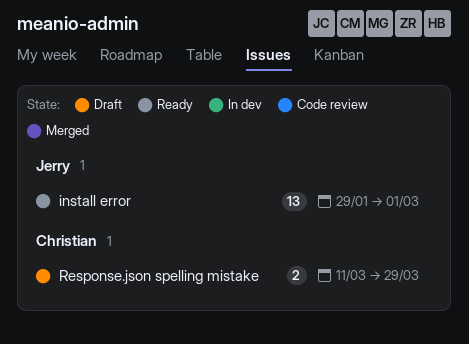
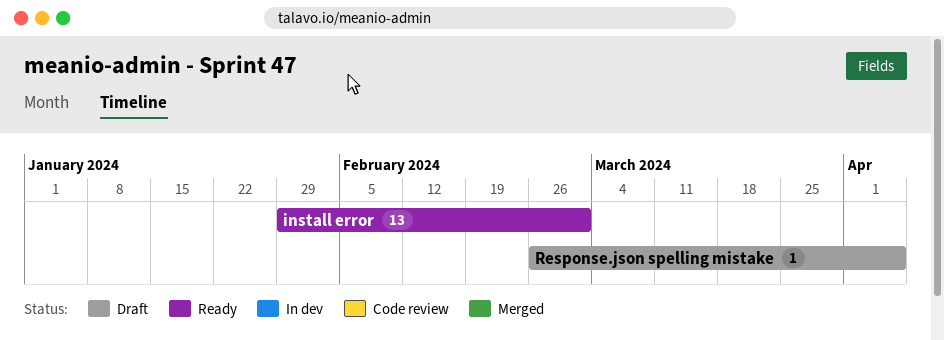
Response.json spelling mistake, estimate: 2 -> 1
Response.json spelling mistake, start: Mar 11 -> Feb 26
Response.json spelling mistake, due: Mar 29 -> Apr 5

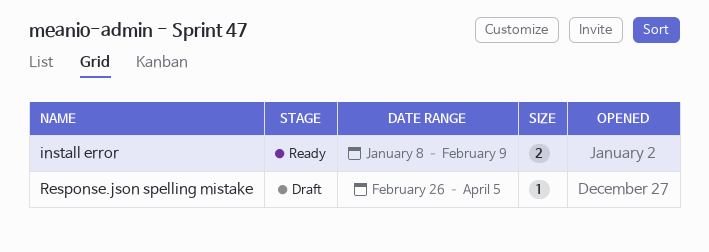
install error, estimate: 13 -> 2
install error, start: Jan 29 -> Jan 8
install error, due: Mar 1 -> Feb 9

